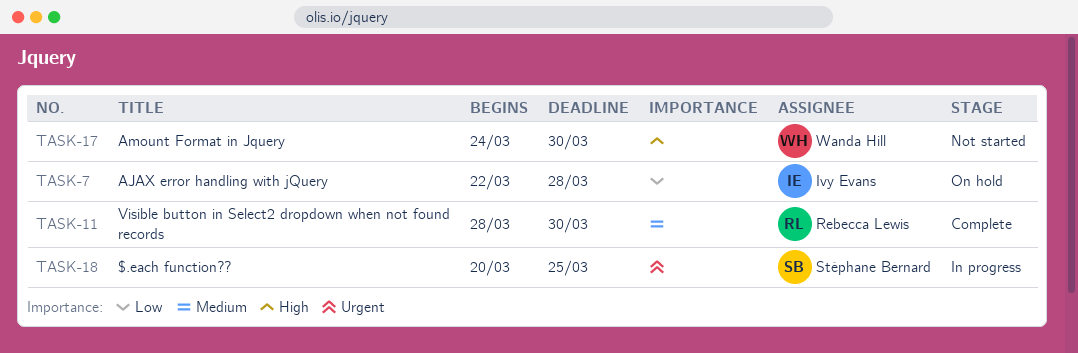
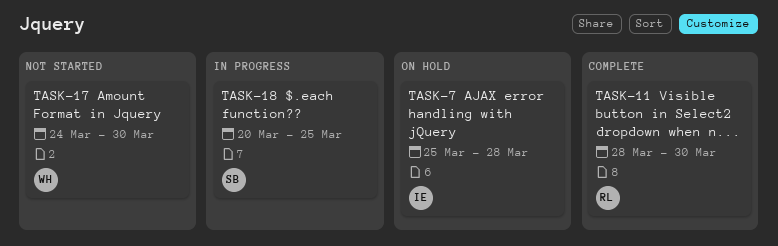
TASK-7, start: Mar 22 -> Mar 25

